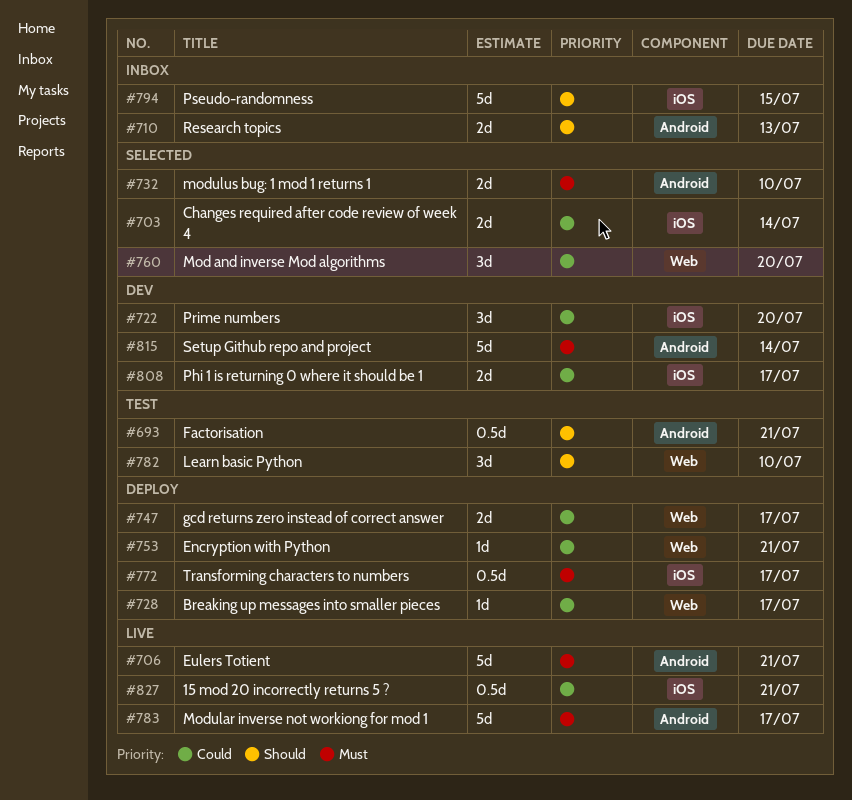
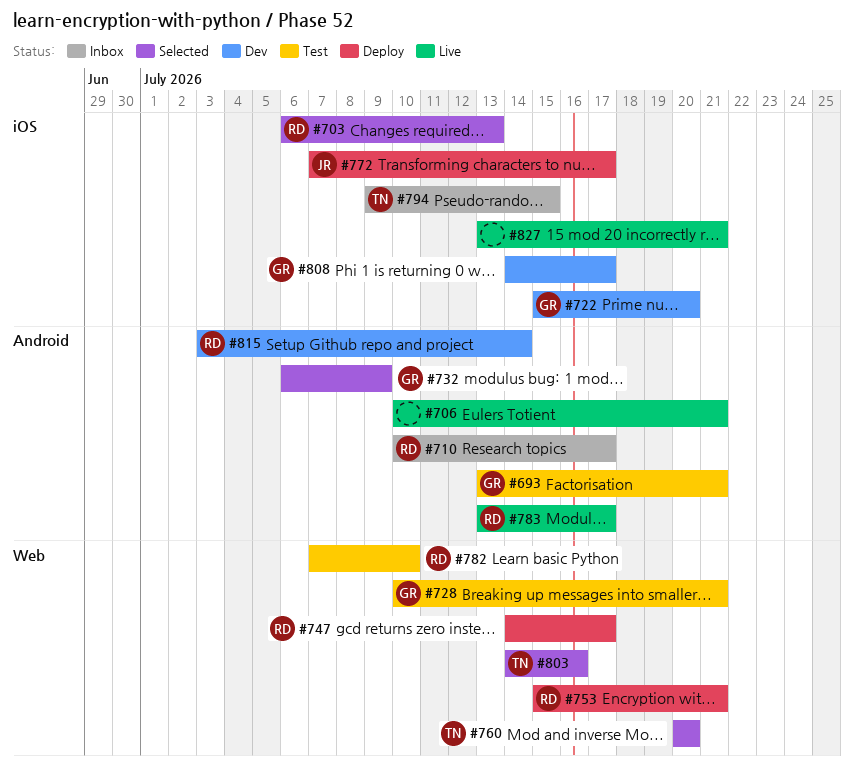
#703, due: Jul 14 -> Jul 13
#710, due: Jul 13 -> Jul 17
#728, status: Deploy -> Test
#728, due: Jul 17 -> Jul 21
#732, due: Jul 10 -> Jul 9
#803: none -> present

